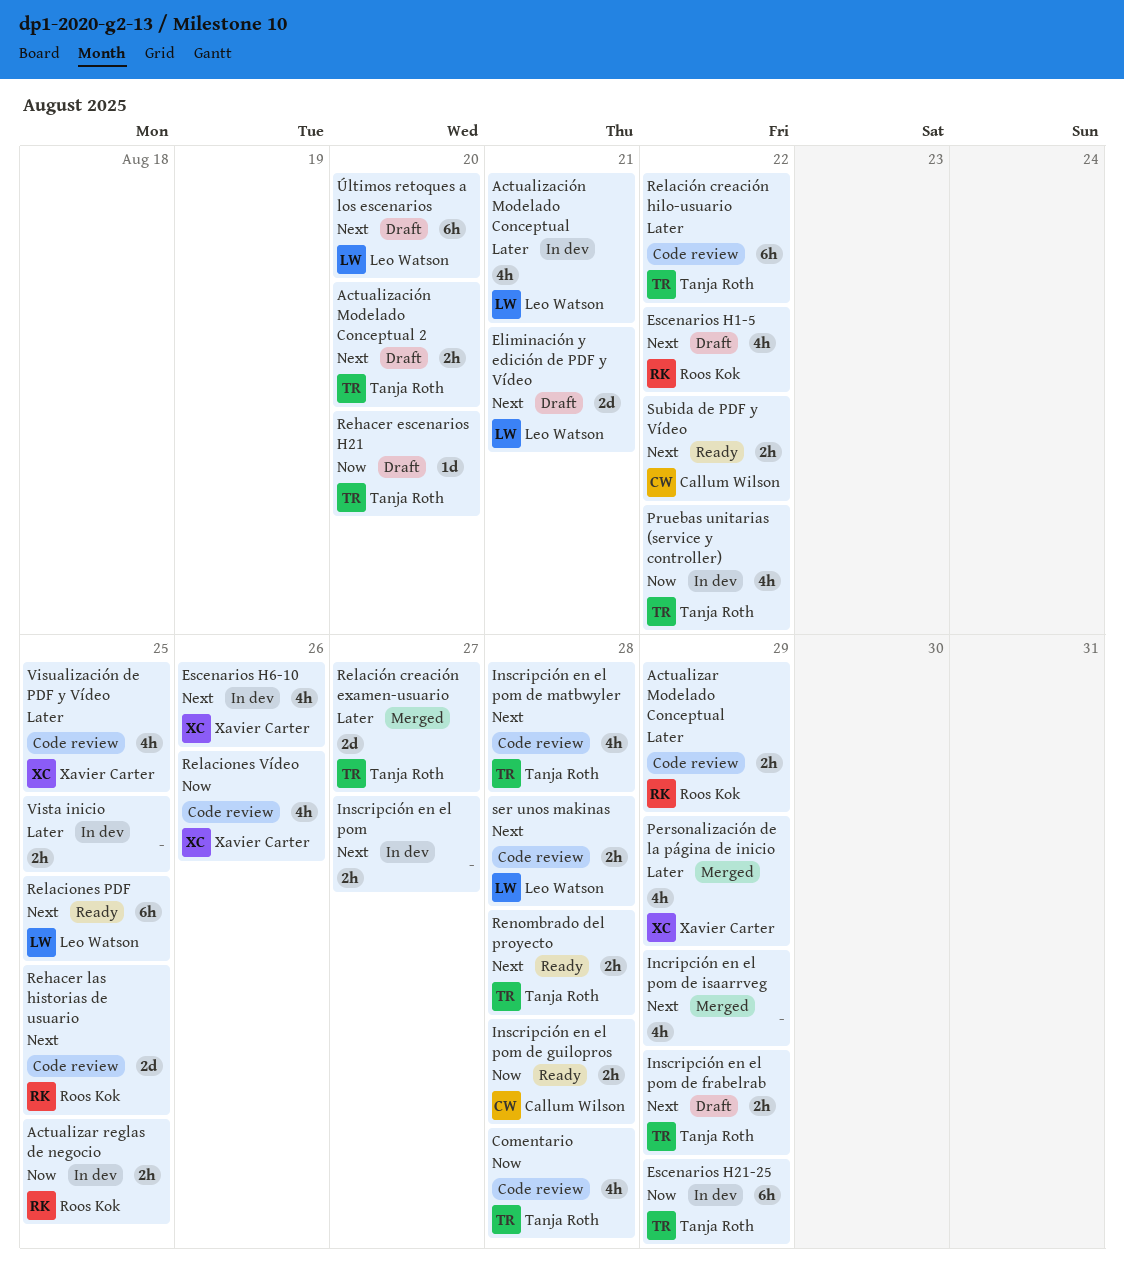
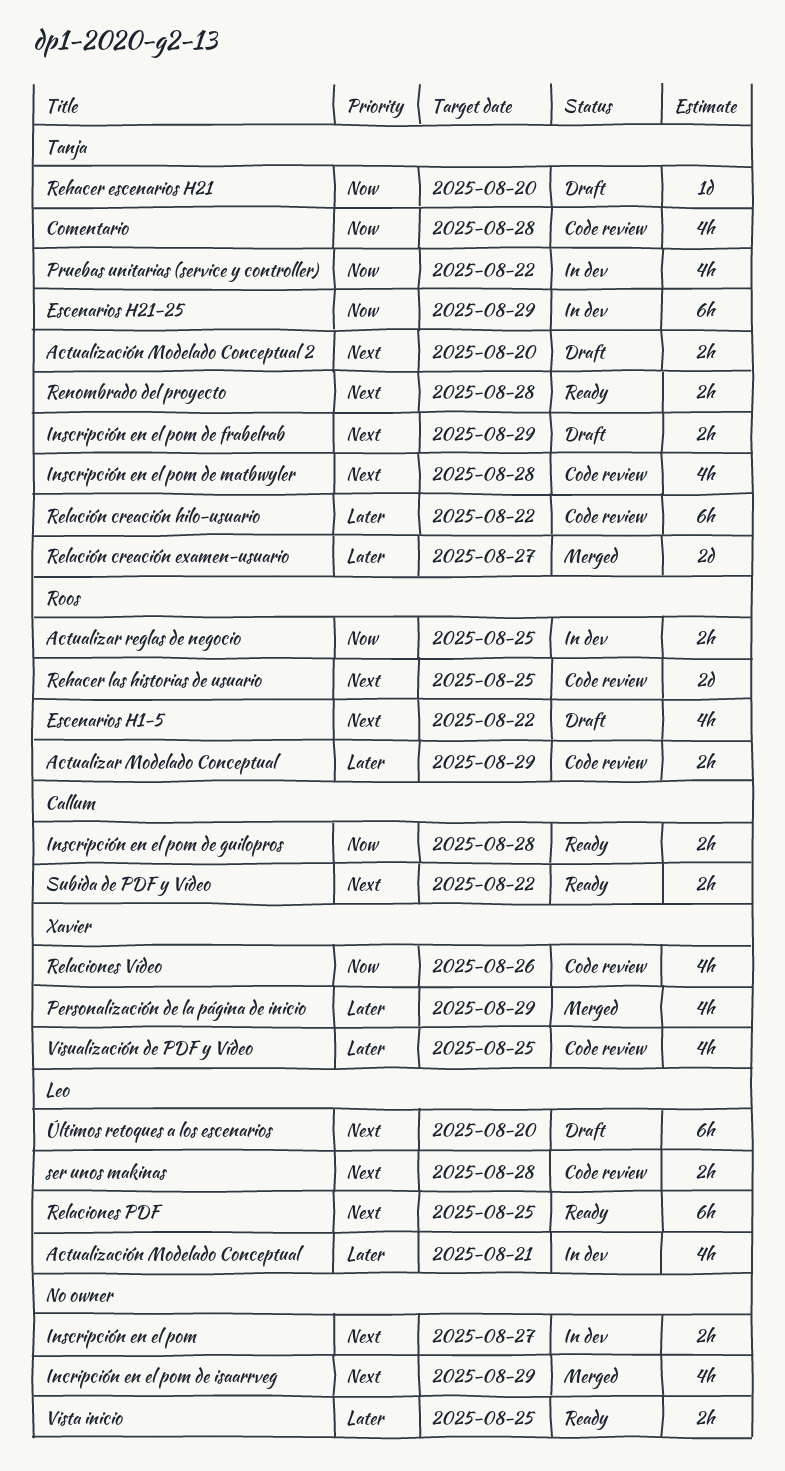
Eliminación y edición de PDF y Vídeo: present -> none
Escenarios H6-10: present -> none
Vista inicio, status: In dev -> Ready

